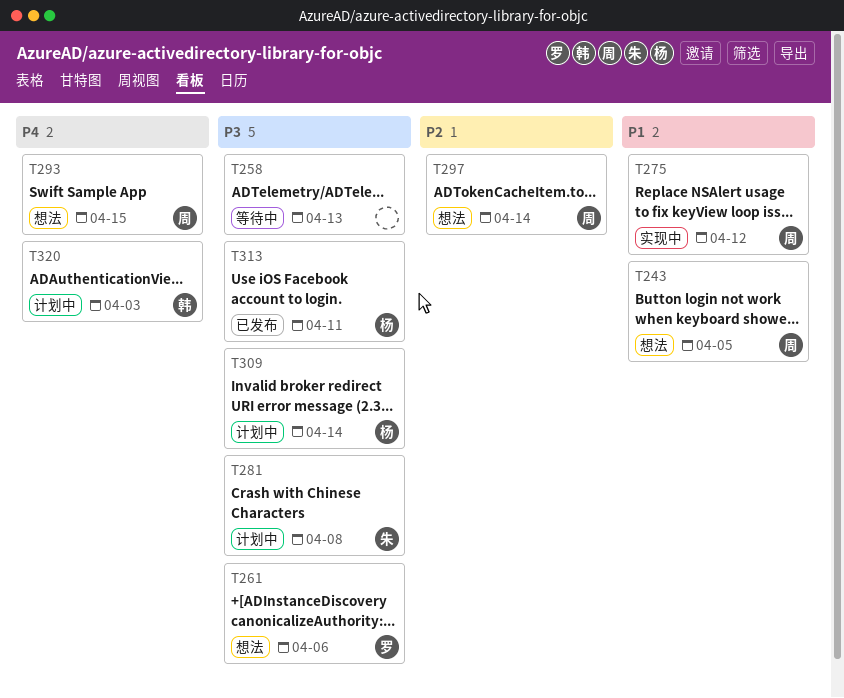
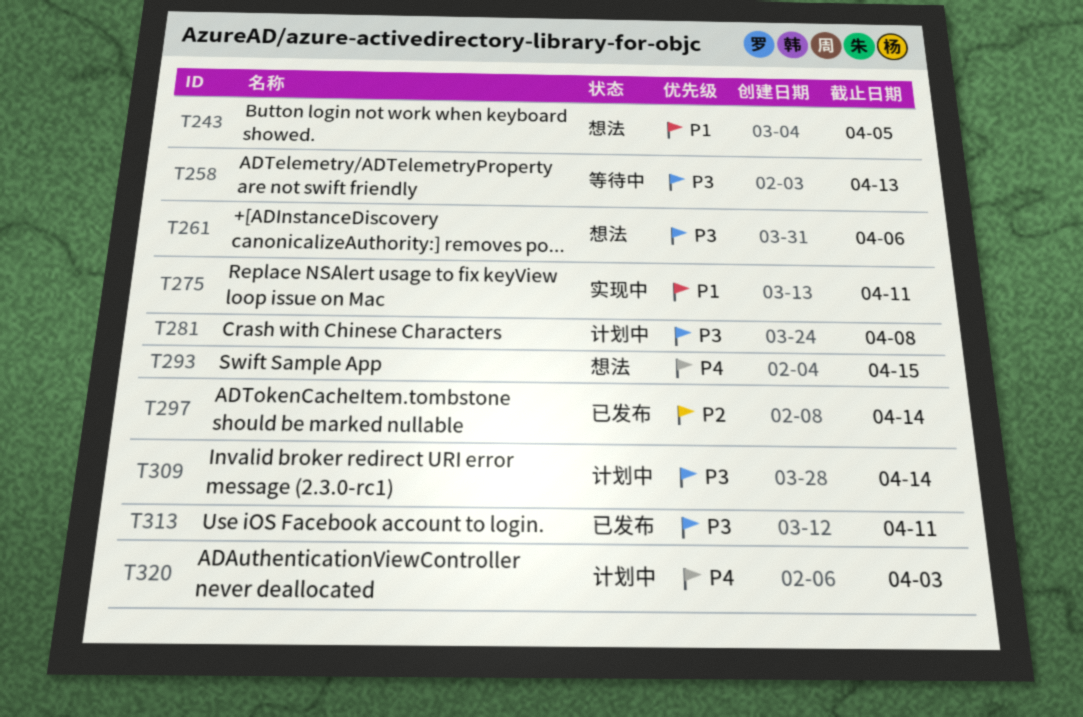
T275, due: Apr 12 -> Apr 11
T297, status: 想法 -> 已发布

